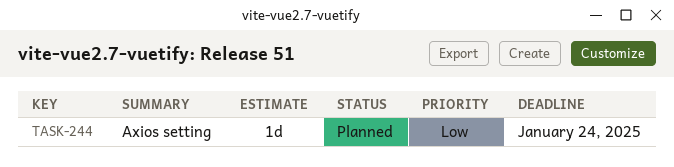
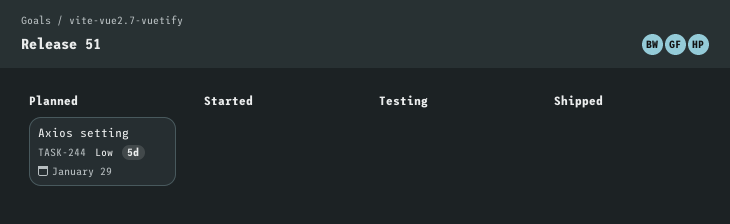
TASK-244, estimate: 1d -> 5d
TASK-244, due: Jan 24 -> Jan 29

